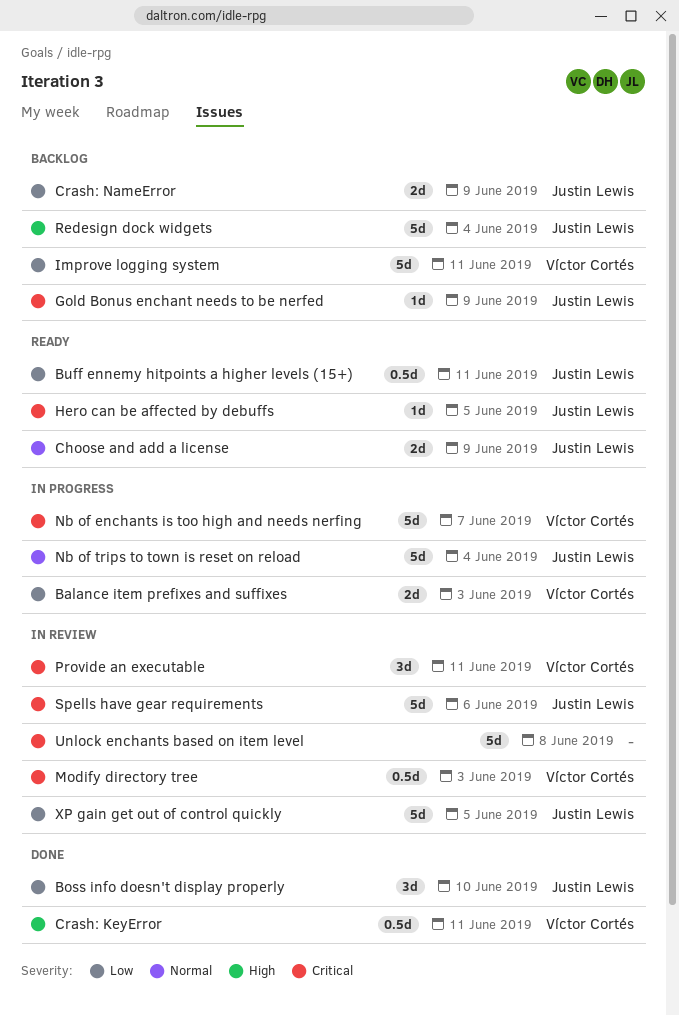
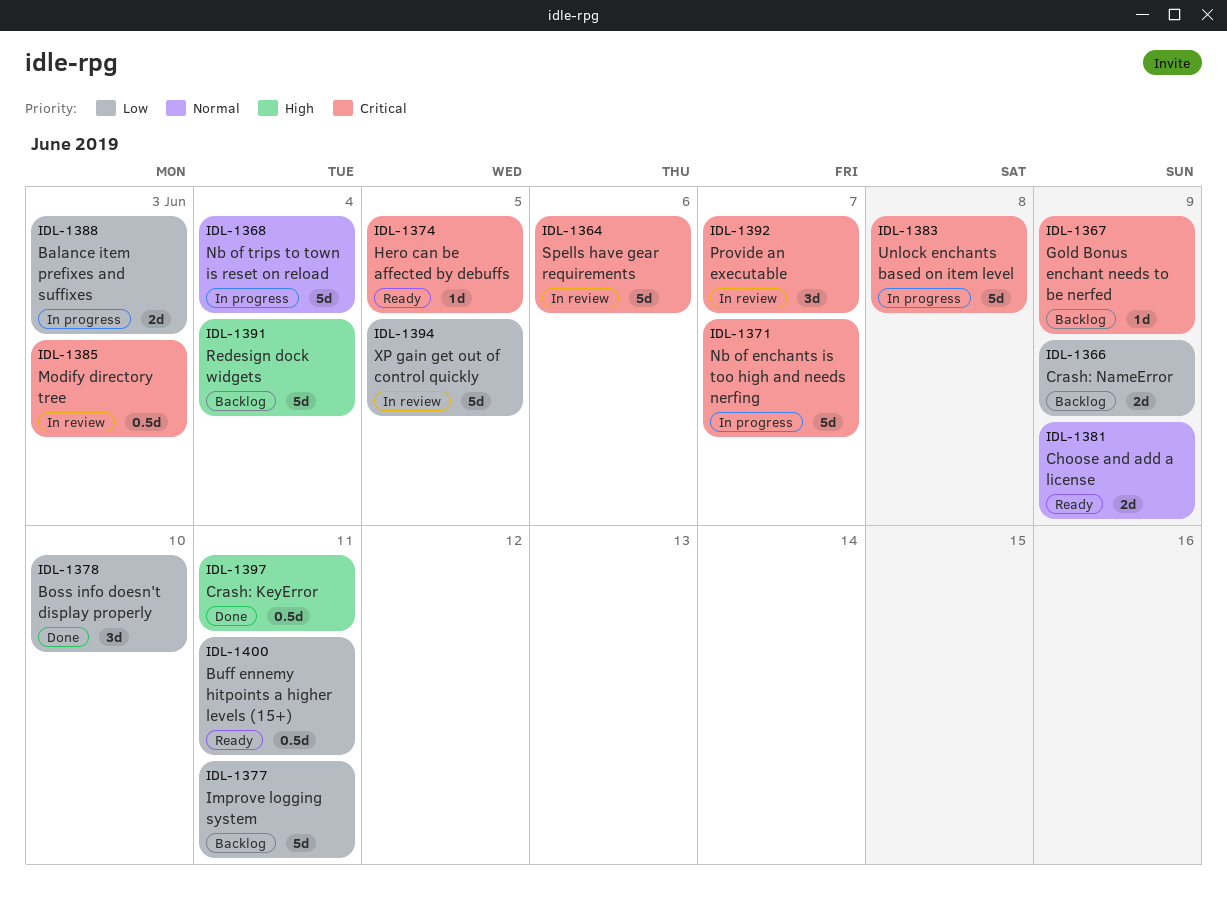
Provide an executable, due: Jun 11 -> Jun 7
Unlock enchants based on item level, status: In review -> In progress

